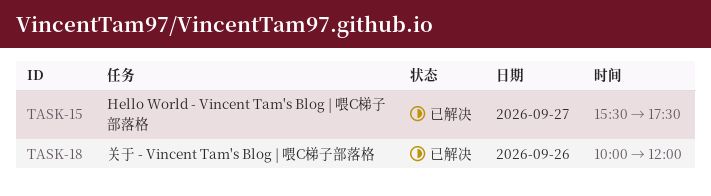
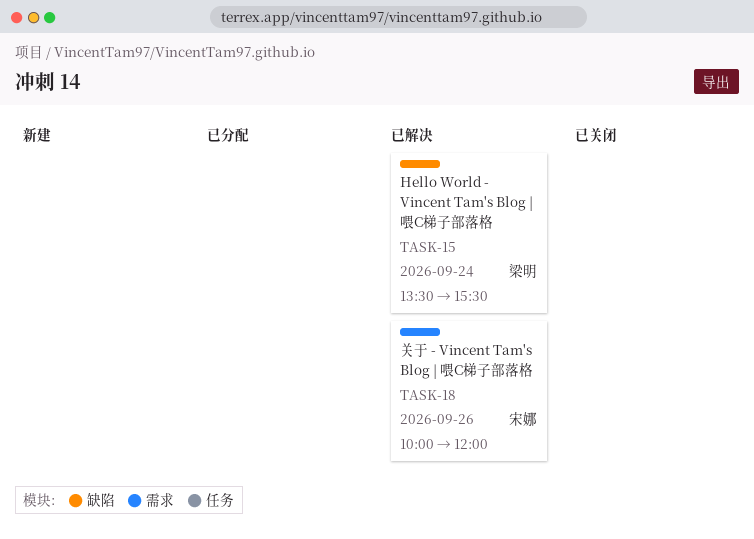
TASK-15, day: Sep 27 -> Sep 24
TASK-15, begins: 15:30 -> 13:30
TASK-15, ends: 17:30 -> 15:30

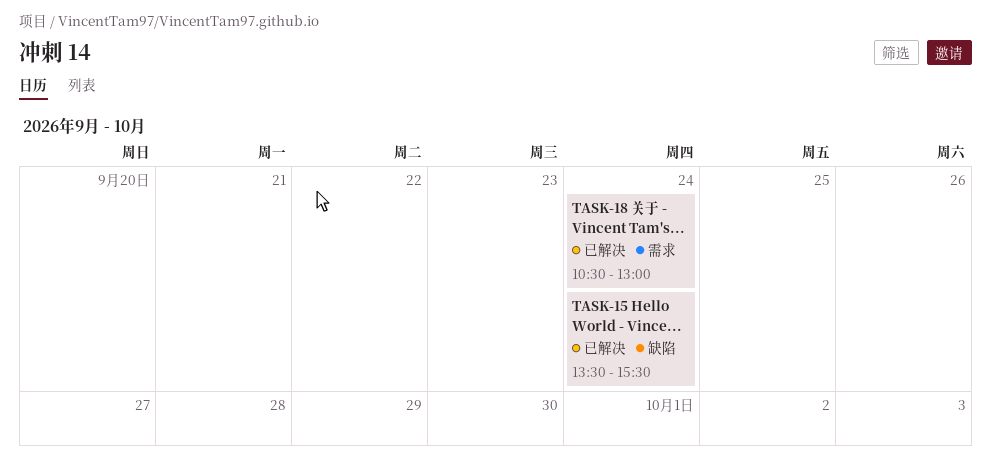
TASK-18, day: Sep 26 -> Sep 24
TASK-18, begins: 10:00 -> 10:30
TASK-18, ends: 12:00 -> 13:00

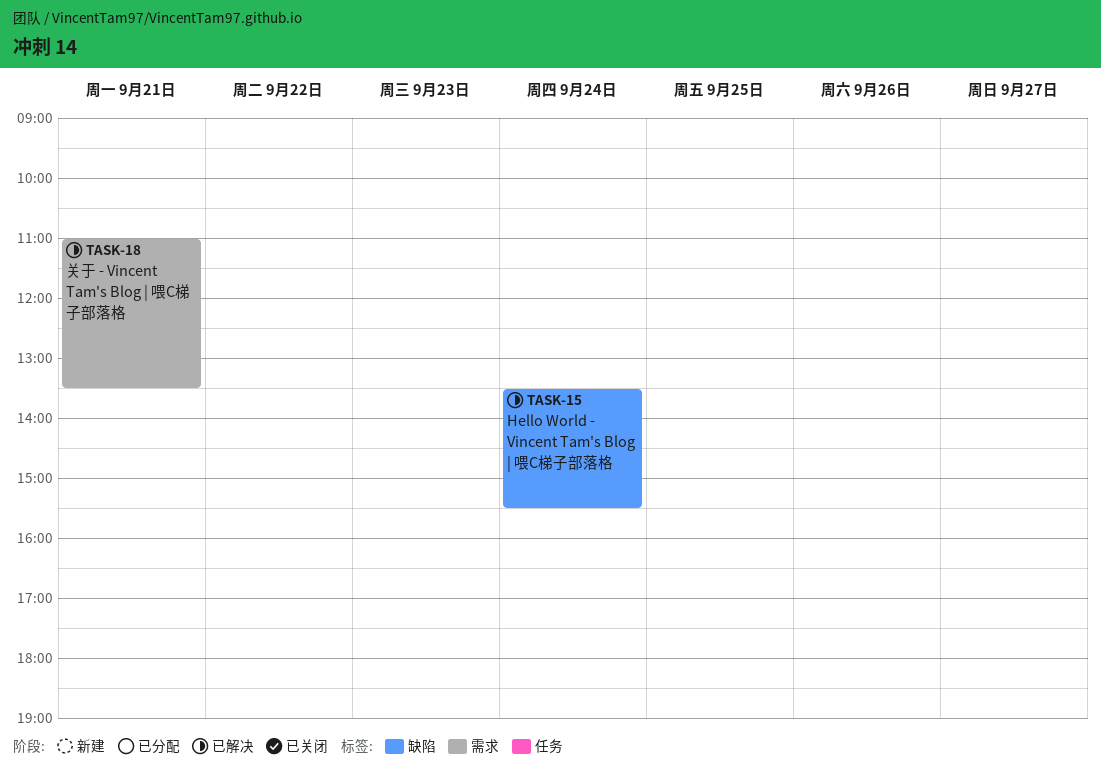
TASK-18, day: Sep 24 -> Sep 21
TASK-18, begins: 10:30 -> 11:00
TASK-18, ends: 13:00 -> 13:30

